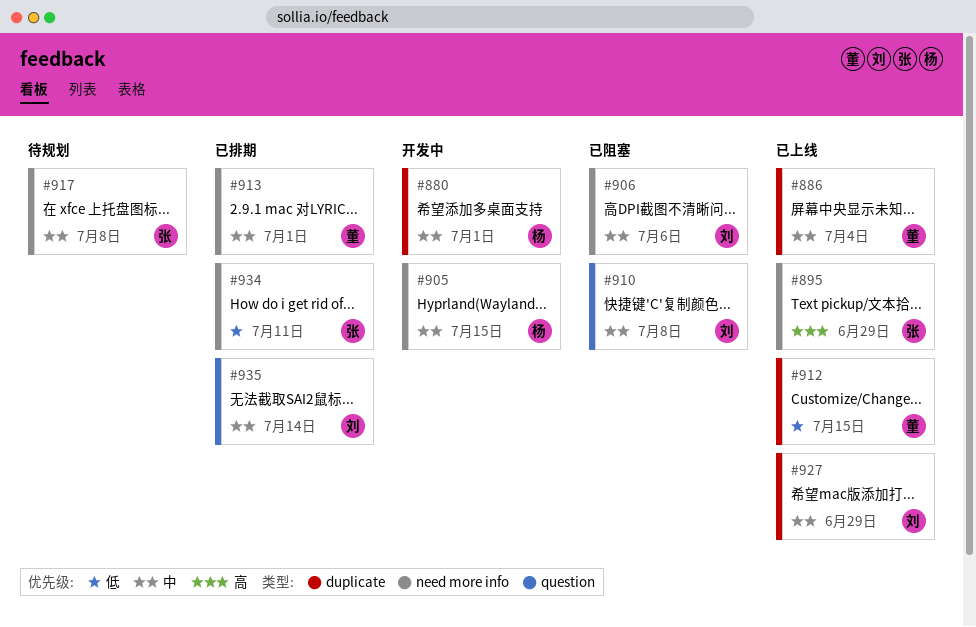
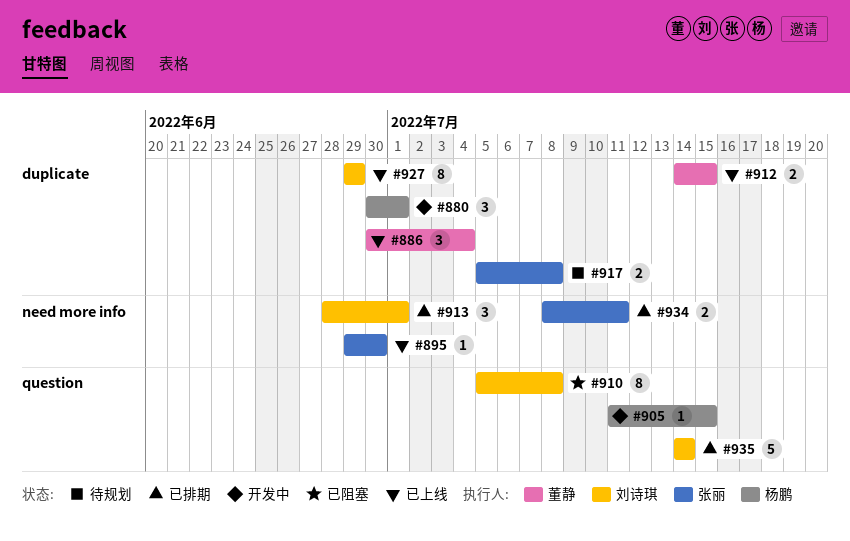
#895, due: Jun 29 -> Jun 30
#905, label: need more info -> question
#906: present -> none
#913, owner: 董静 -> 刘诗琪
#917, label: need more info -> duplicate

